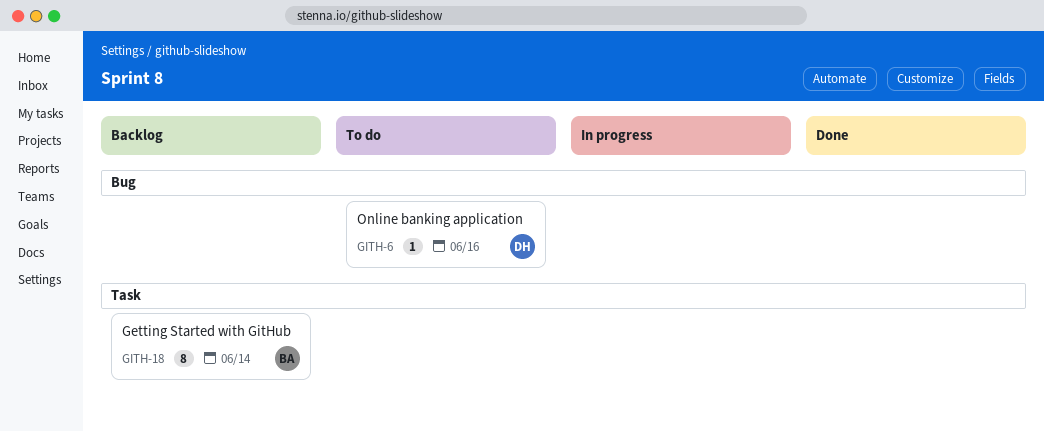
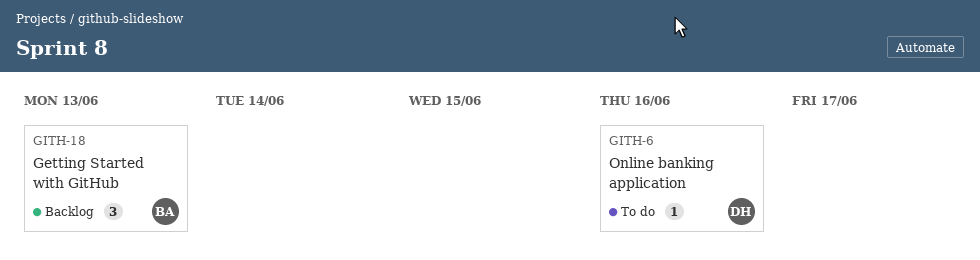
GITH-18, estimate: 8 -> 3
GITH-18, due: Jun 14 -> Jun 13

